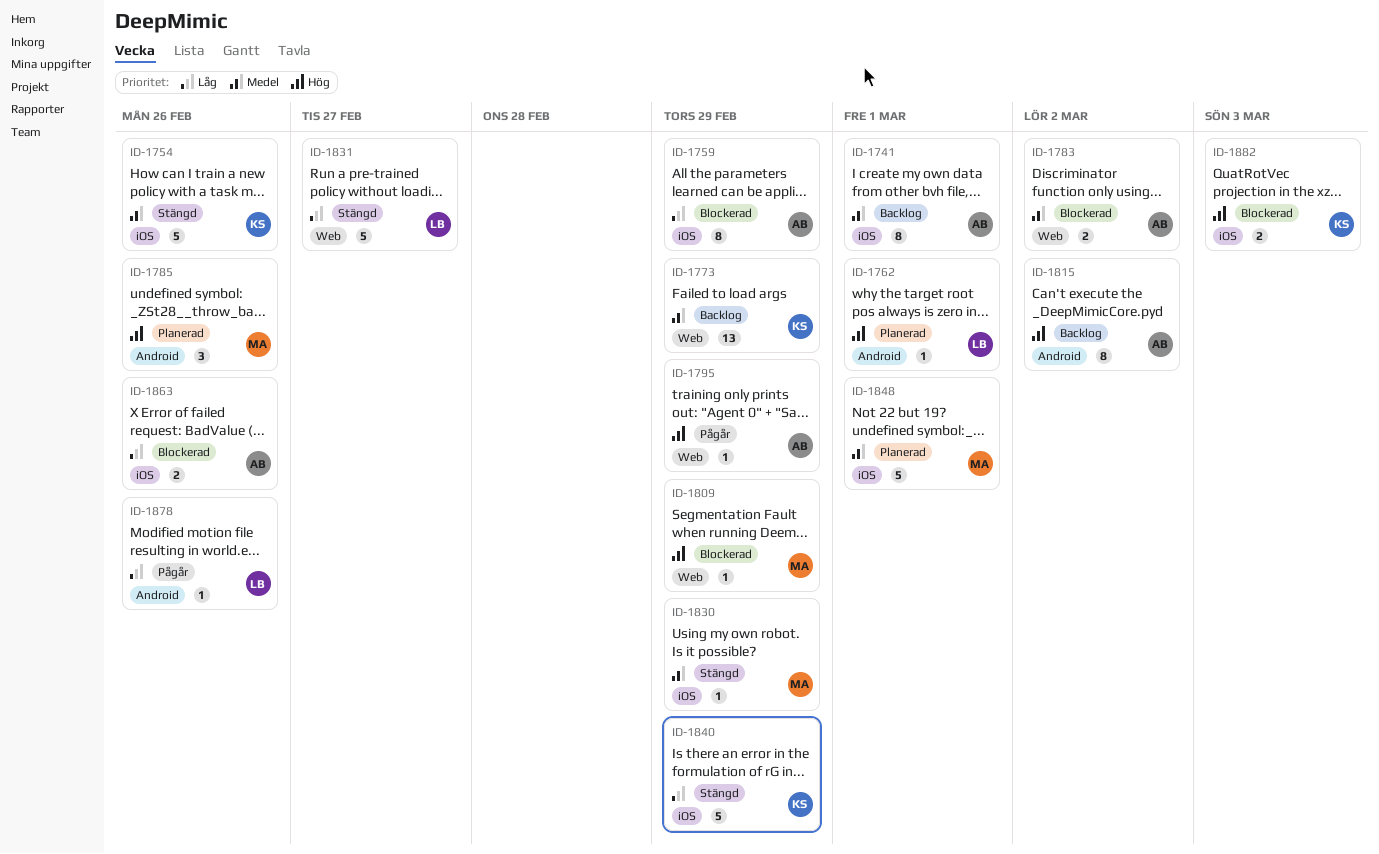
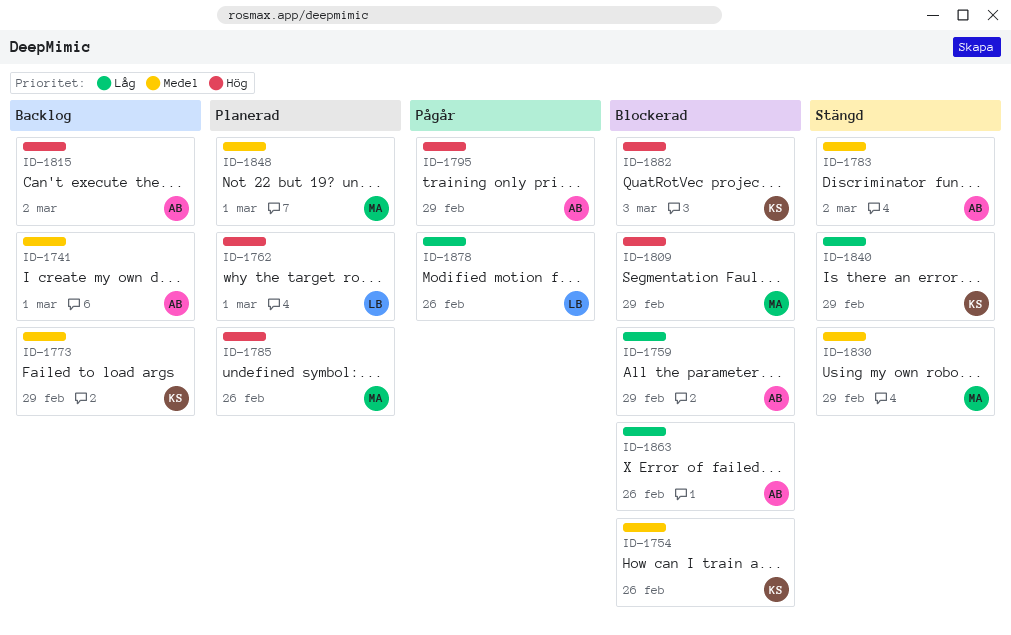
ID-1754, status: Stängd -> Blockerad
ID-1783, status: Blockerad -> Stängd
ID-1831: present -> none

